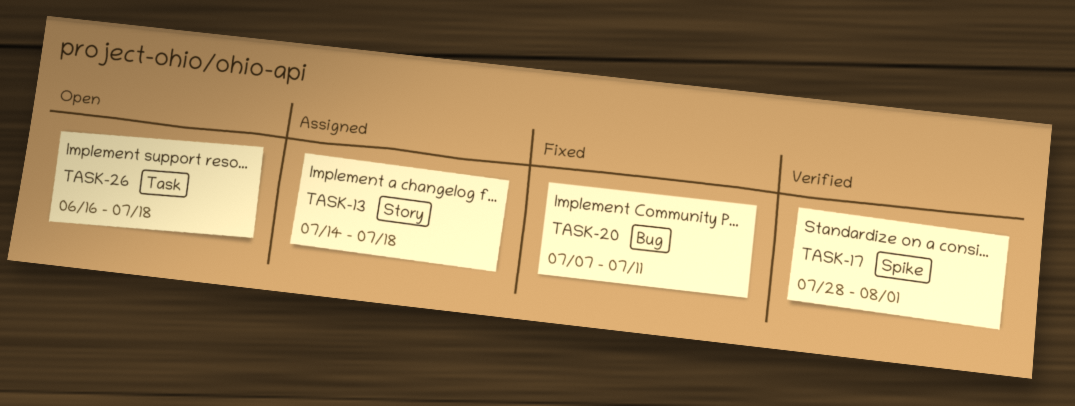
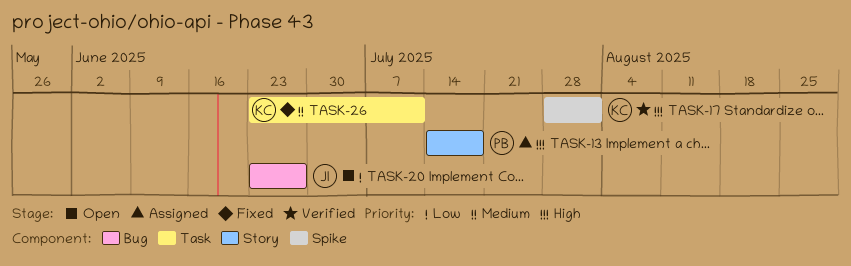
TASK-20, status: Fixed -> Open
TASK-20, start: Jul 7 -> Jun 23
TASK-20, due: Jul 11 -> Jun 27
TASK-26, status: Open -> Fixed
TASK-26, start: Jun 16 -> Jun 23
TASK-26, due: Jul 18 -> Jul 11

